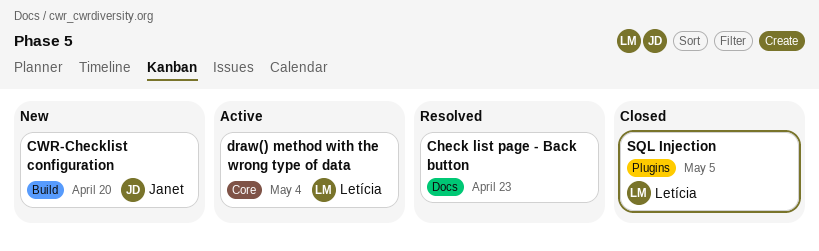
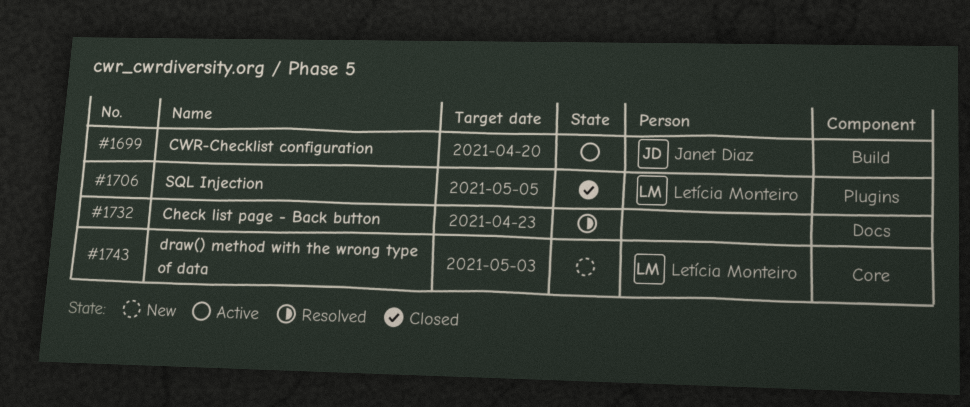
CWR-Checklist configuration, status: New -> Active
draw() method with the wrong type of data, status: Active -> New
draw() method with the wrong type of data, due: May 4 -> May 3

